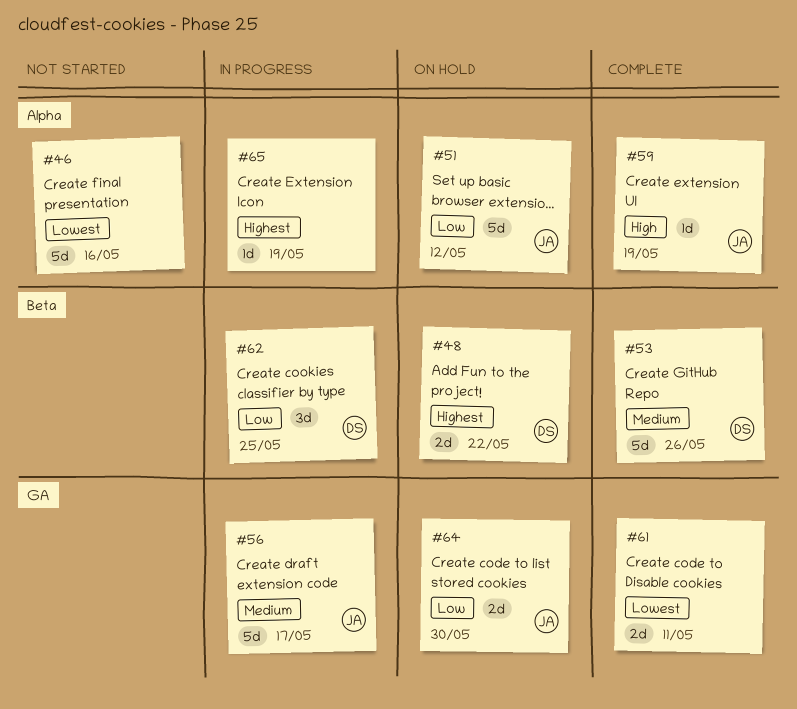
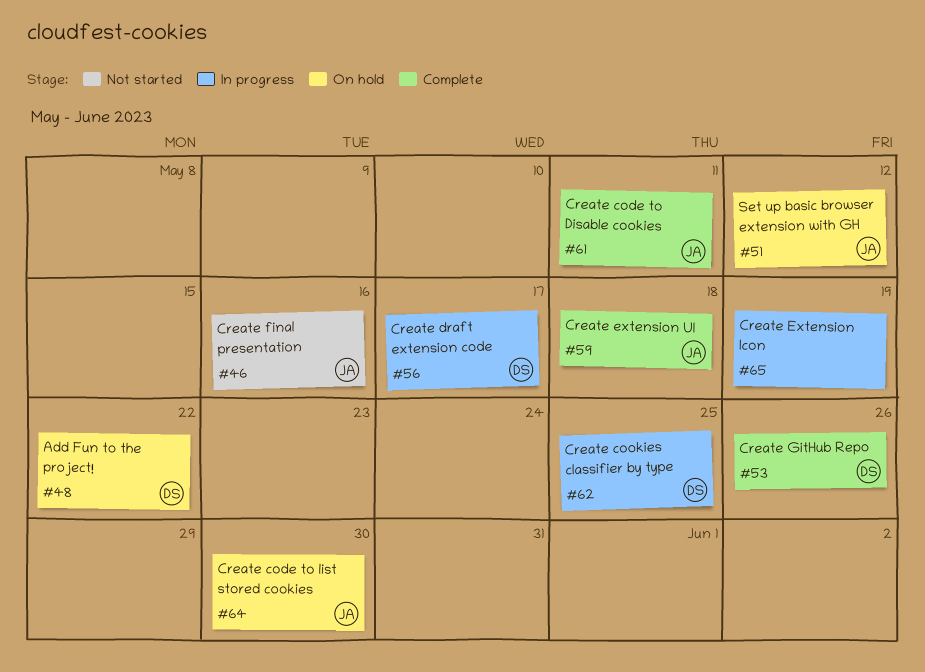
#46, owner: none -> JA
#56, owner: JA -> DS
#59, due: May 19 -> May 18
#61, owner: none -> JA

